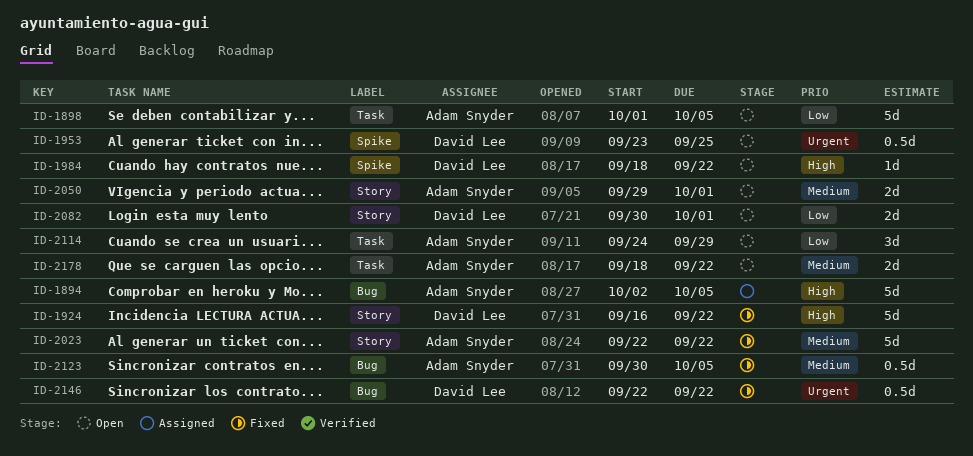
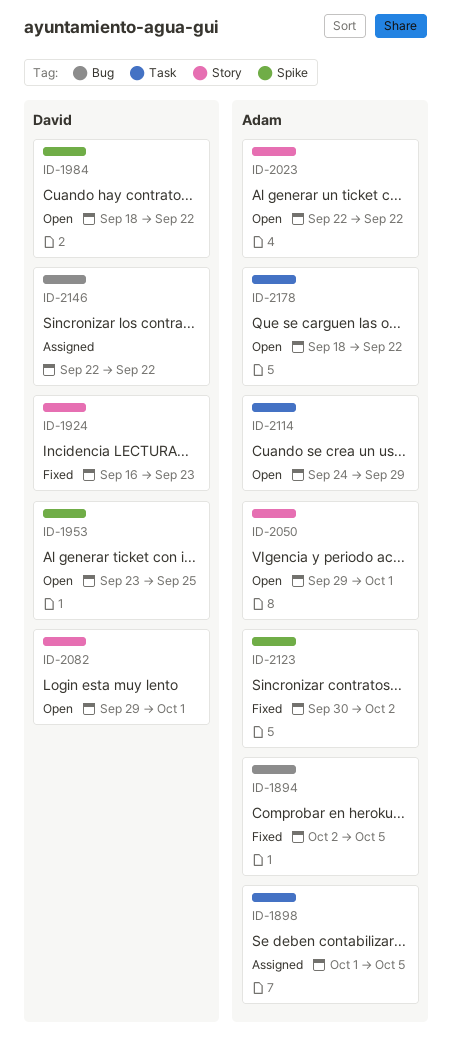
ID-1894, status: Assigned -> Fixed
ID-1898, status: Open -> Assigned
ID-1924, due: Sep 22 -> Sep 23
ID-2023, status: Fixed -> Open
ID-2082, start: Sep 30 -> Sep 29
ID-2123, label: Bug -> Spike
ID-2123, due: Oct 5 -> Oct 2
ID-2146, status: Fixed -> Assigned

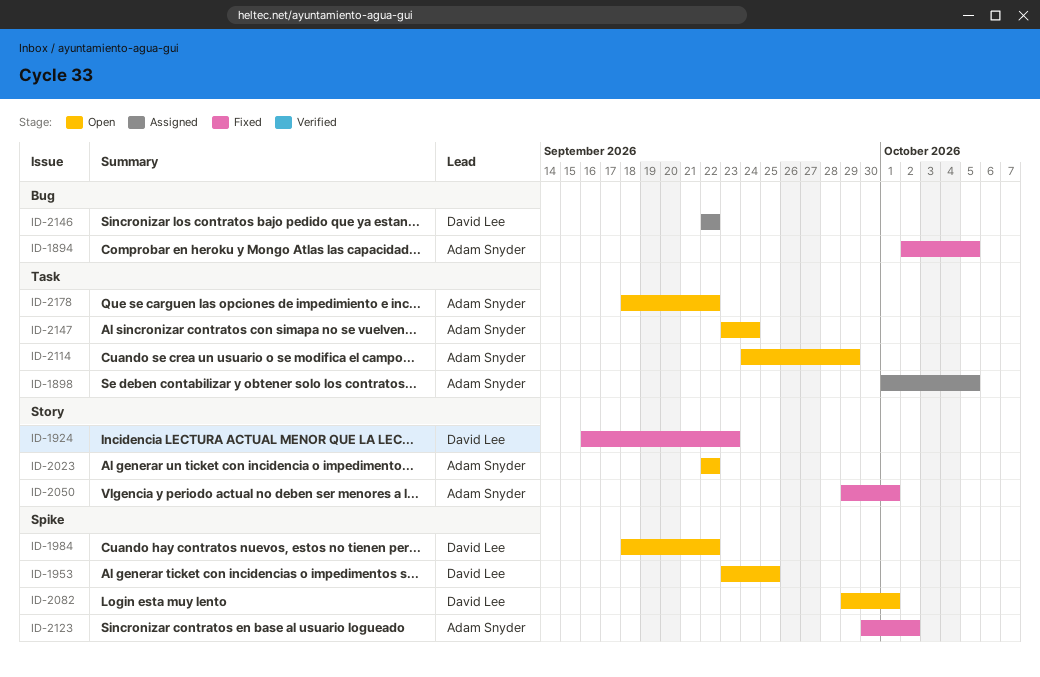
ID-2050, status: Open -> Fixed
ID-2082, label: Story -> Spike
ID-2147: none -> present

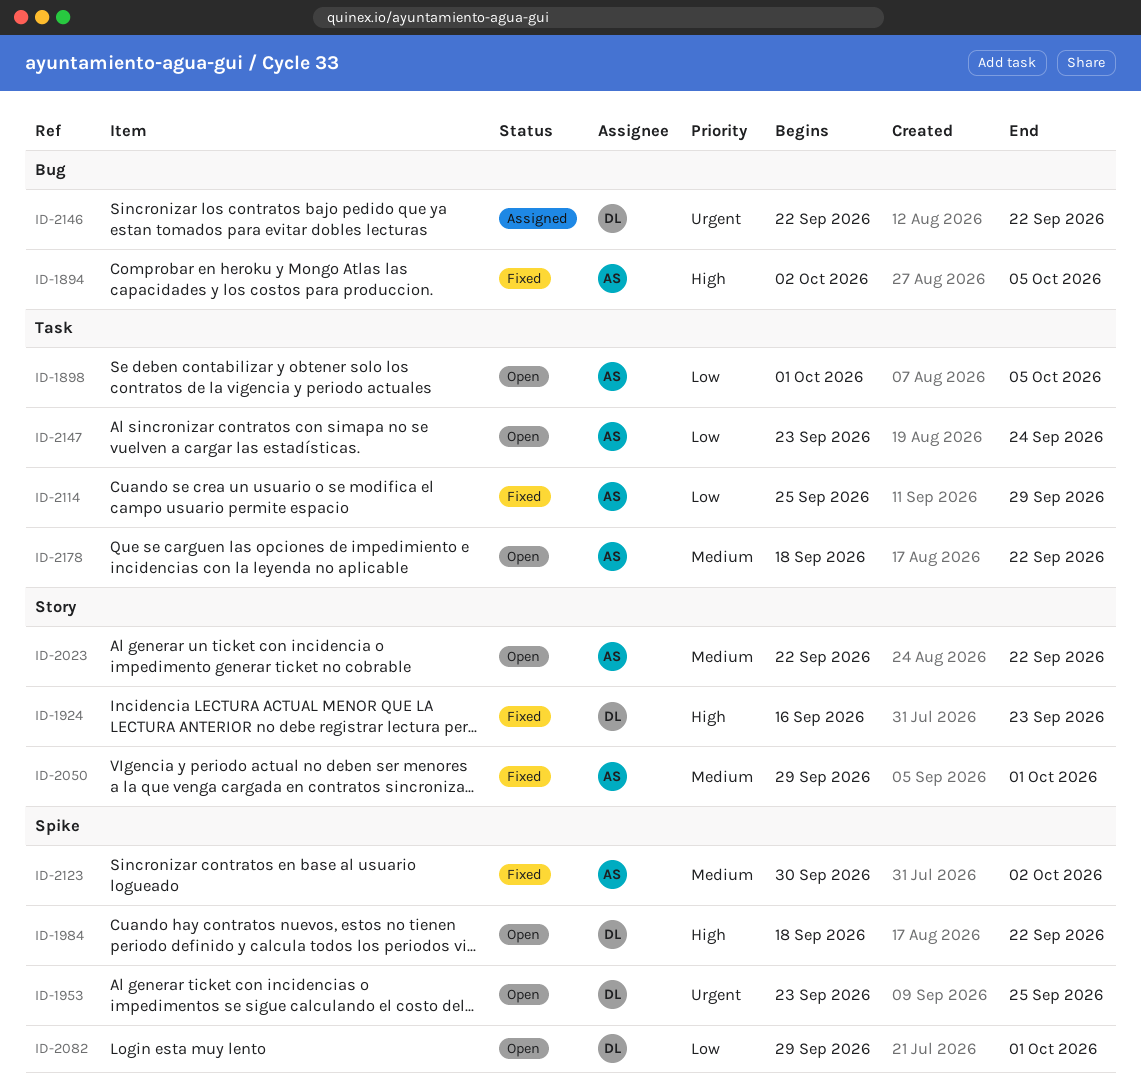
ID-1898, status: Assigned -> Open
ID-2114, status: Open -> Fixed
ID-2114, start: Sep 24 -> Sep 25

